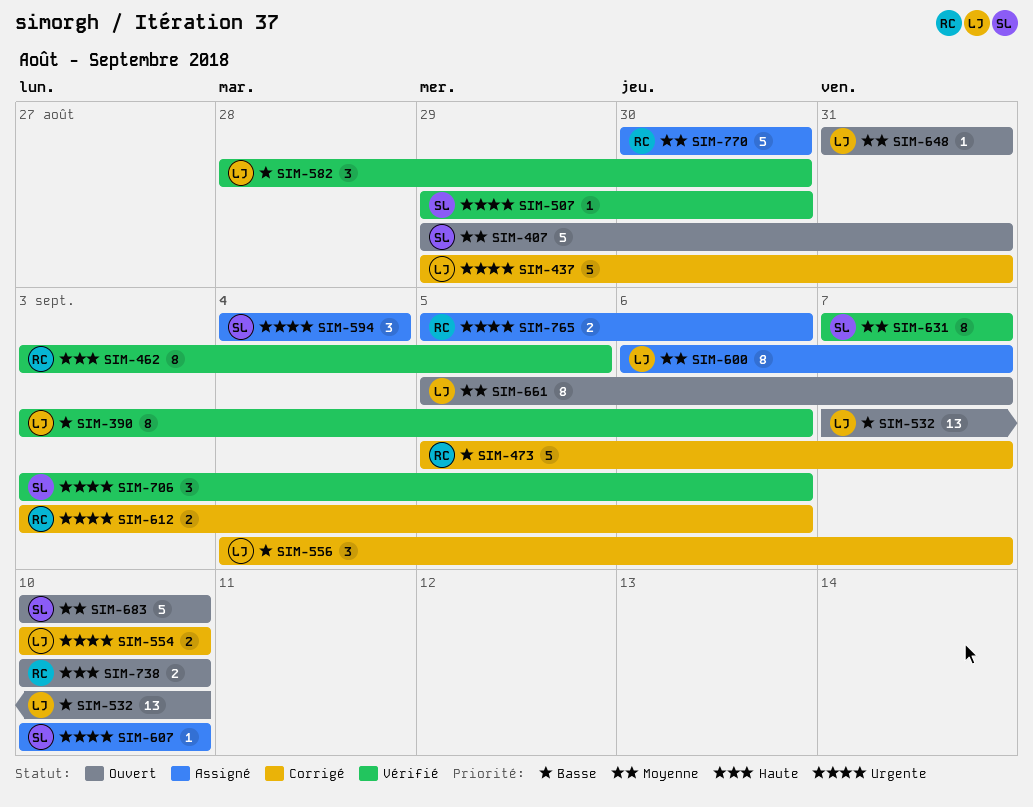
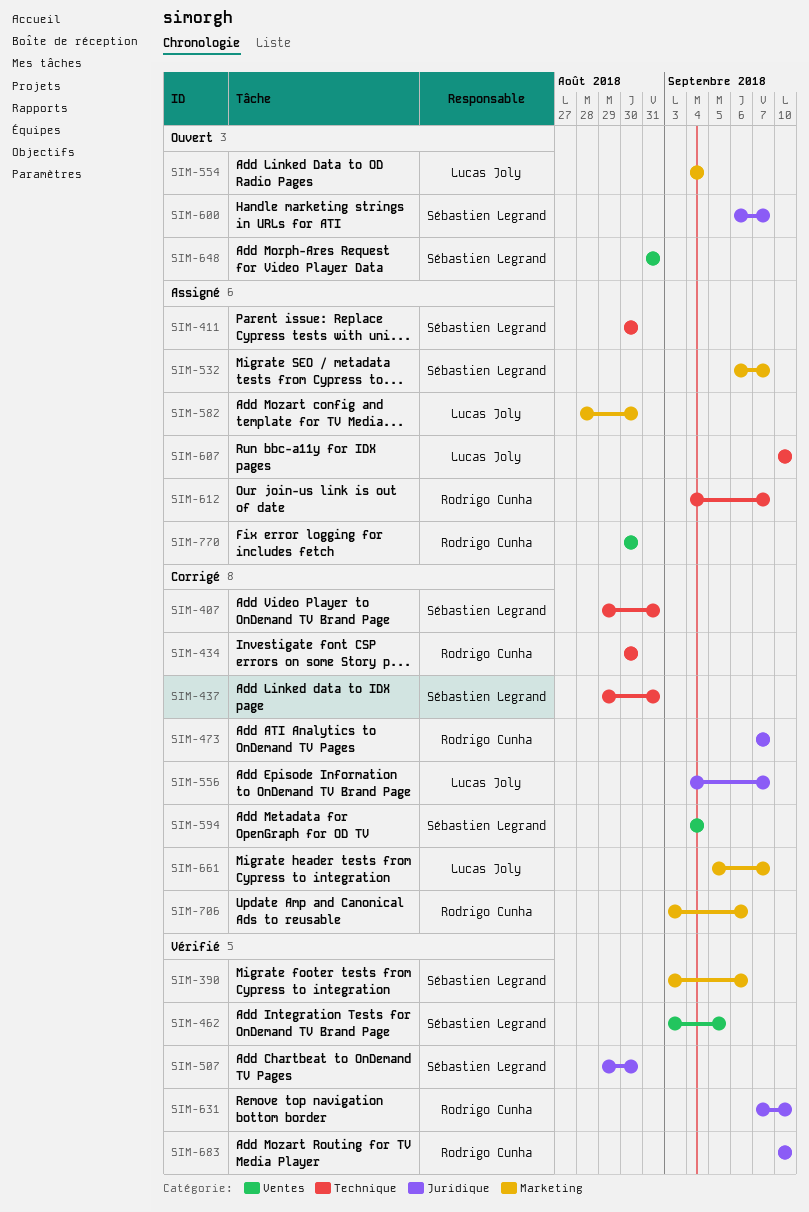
SIM-390, owner: Lucas Joly -> Sébastien Legrand
SIM-407, status: Ouvert -> Corrigé
SIM-411: none -> present
SIM-434: none -> present
SIM-437, owner: Lucas Joly -> Sébastien Legrand
SIM-462, owner: Rodrigo Cunha -> Sébastien Legrand
SIM-473, start: Sep 5 -> Sep 7
SIM-532, status: Ouvert -> Assigné
SIM-532, owner: Lucas Joly -> Sébastien Legrand
SIM-532, start: Sep 7 -> Sep 6
SIM-532, due: Sep 10 -> Sep 7
SIM-554, status: Corrigé -> Ouvert
SIM-554, start: Sep 10 -> Sep 4
SIM-554, due: Sep 10 -> Sep 4
SIM-582, status: Vérifié -> Assigné
SIM-594, status: Assigné -> Corrigé
SIM-600, status: Assigné -> Ouvert
SIM-600, owner: Lucas Joly -> Sébastien Legrand
SIM-607, owner: Sébastien Legrand -> Lucas Joly
SIM-612, status: Corrigé -> Assigné
SIM-612, start: Sep 3 -> Sep 4
SIM-612, due: Sep 6 -> Sep 7
SIM-631, owner: Sébastien Legrand -> Rodrigo Cunha
SIM-631, due: Sep 7 -> Sep 10
SIM-648, owner: Lucas Joly -> Sébastien Legrand
SIM-661, status: Ouvert -> Corrigé
SIM-683, status: Ouvert -> Vérifié
SIM-683, owner: Sébastien Legrand -> Rodrigo Cunha
SIM-706, status: Vérifié -> Corrigé
SIM-706, owner: Sébastien Legrand -> Rodrigo Cunha
SIM-738: present -> none
SIM-765: present -> none

